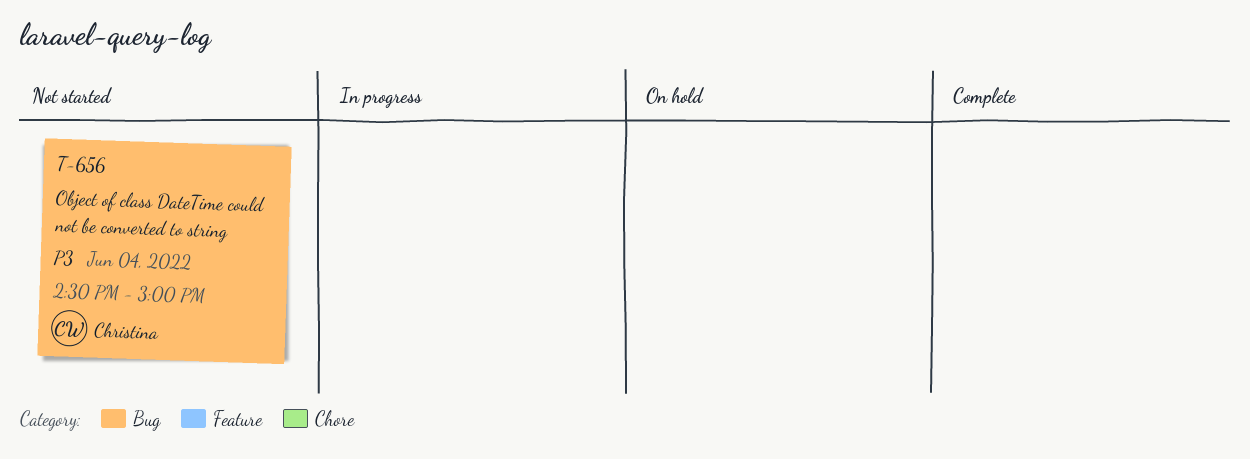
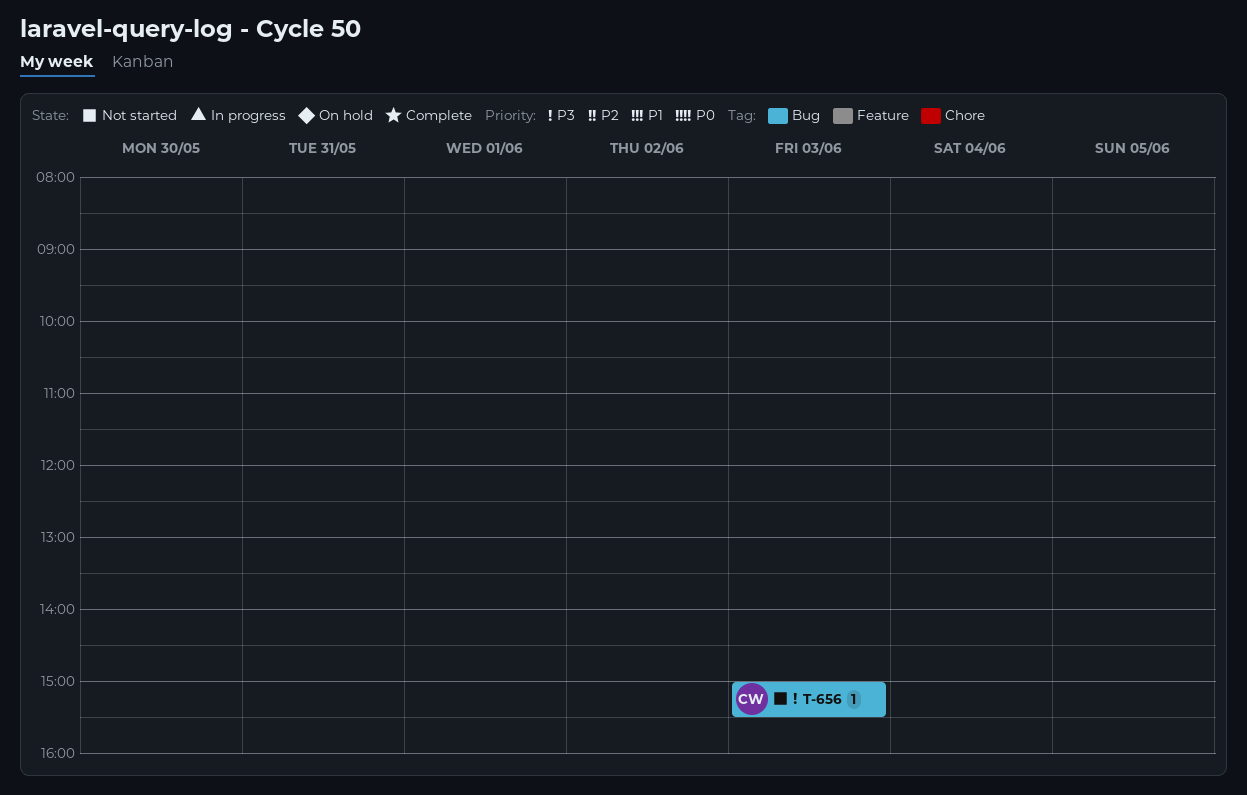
T-656, day: Jun 4 -> Jun 3
T-656, begins: 14:30 -> 15:00
T-656, ends: 15:00 -> 15:30

